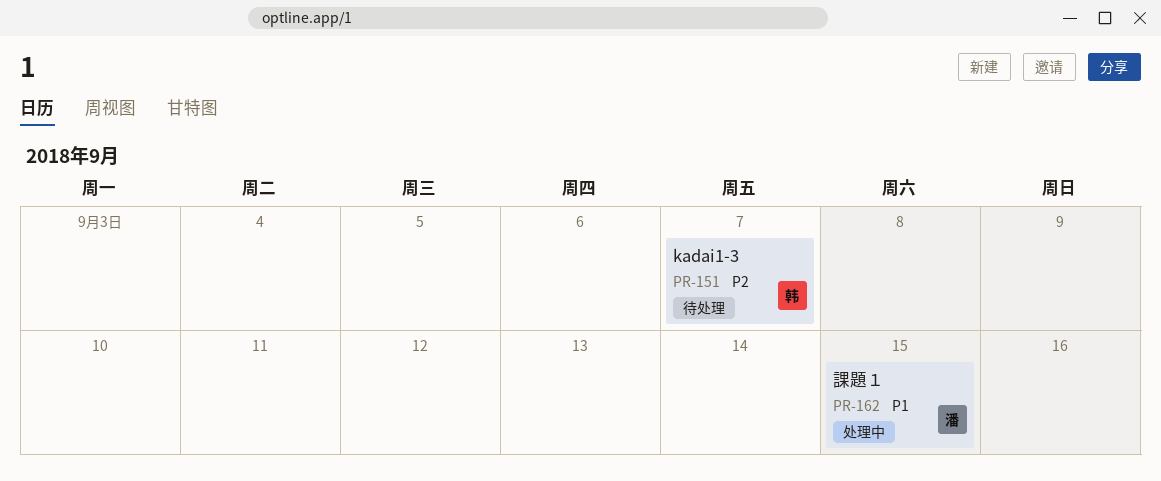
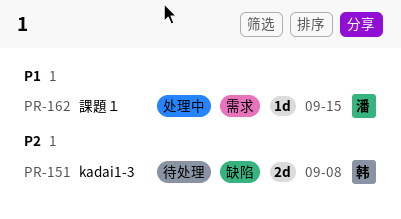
PR-151, due: Sep 7 -> Sep 8

